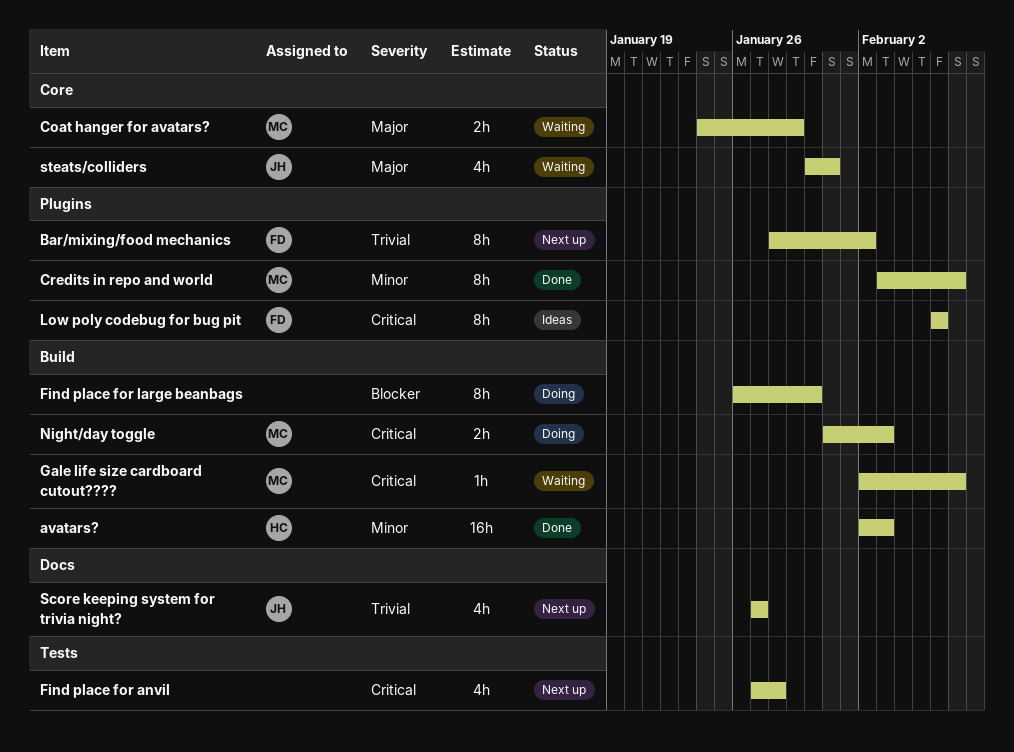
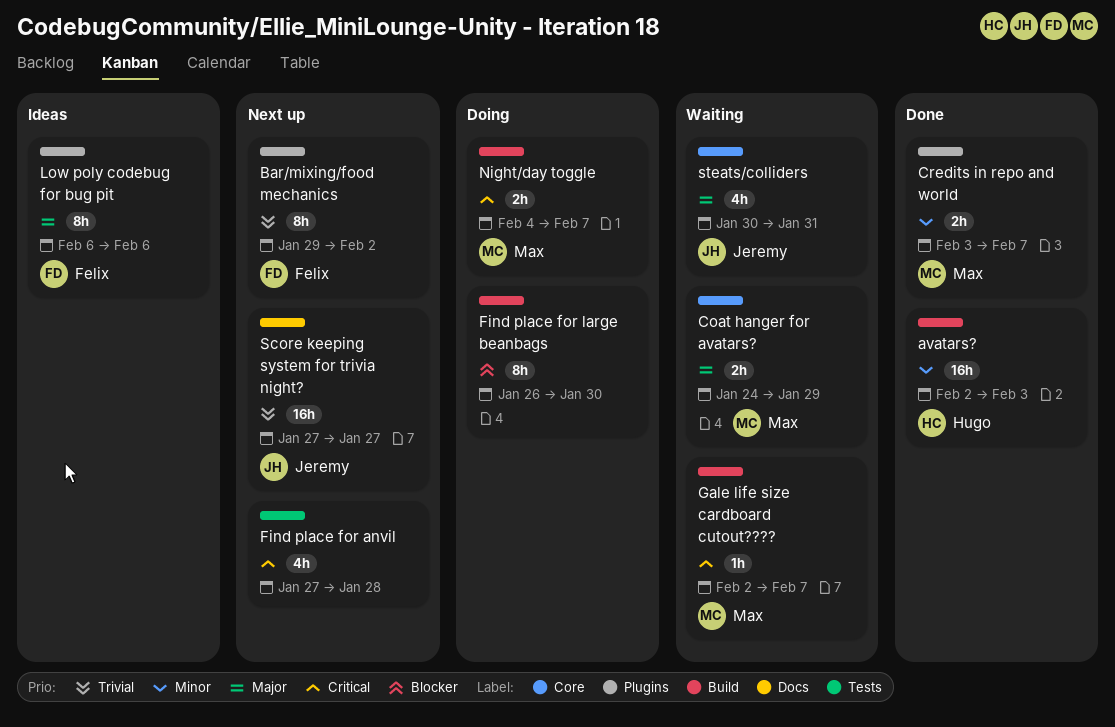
Bar/mixing/food mechanics, start: Jan 28 -> Jan 29
Credits in repo and world, estimate: 8h -> 2h
Low poly codebug for bug pit, priority: Critical -> Major
Night/day toggle, start: Jan 31 -> Feb 4
Night/day toggle, due: Feb 3 -> Feb 7
Score keeping system for trivia night?, estimate: 4h -> 16h

